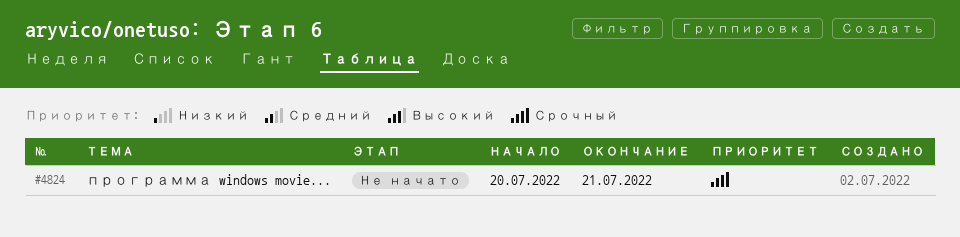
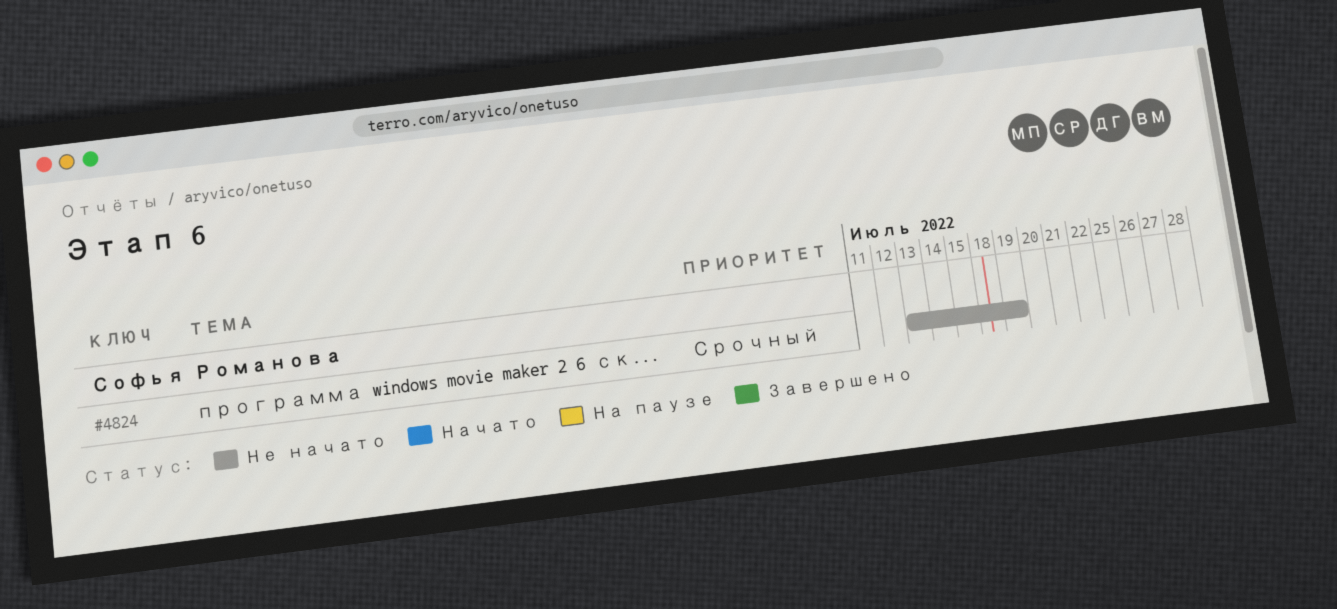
#4824, start: Jul 20 -> Jul 13
#4824, due: Jul 21 -> Jul 19

